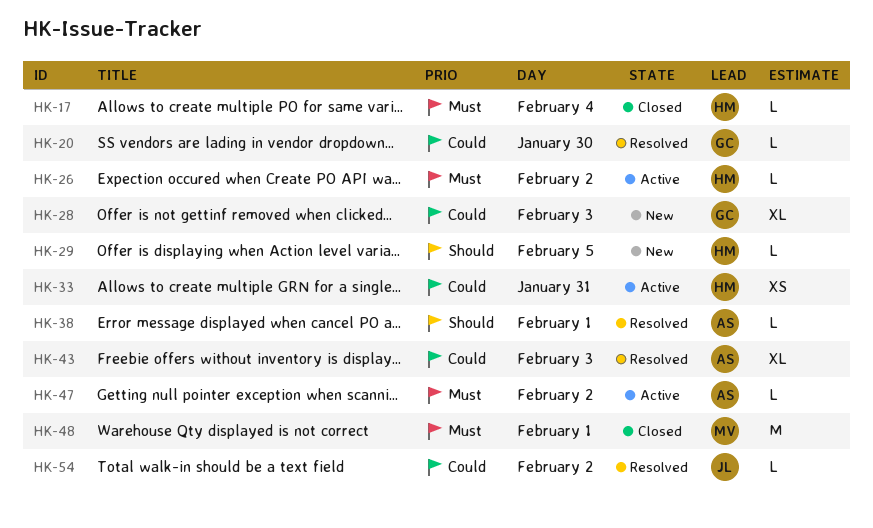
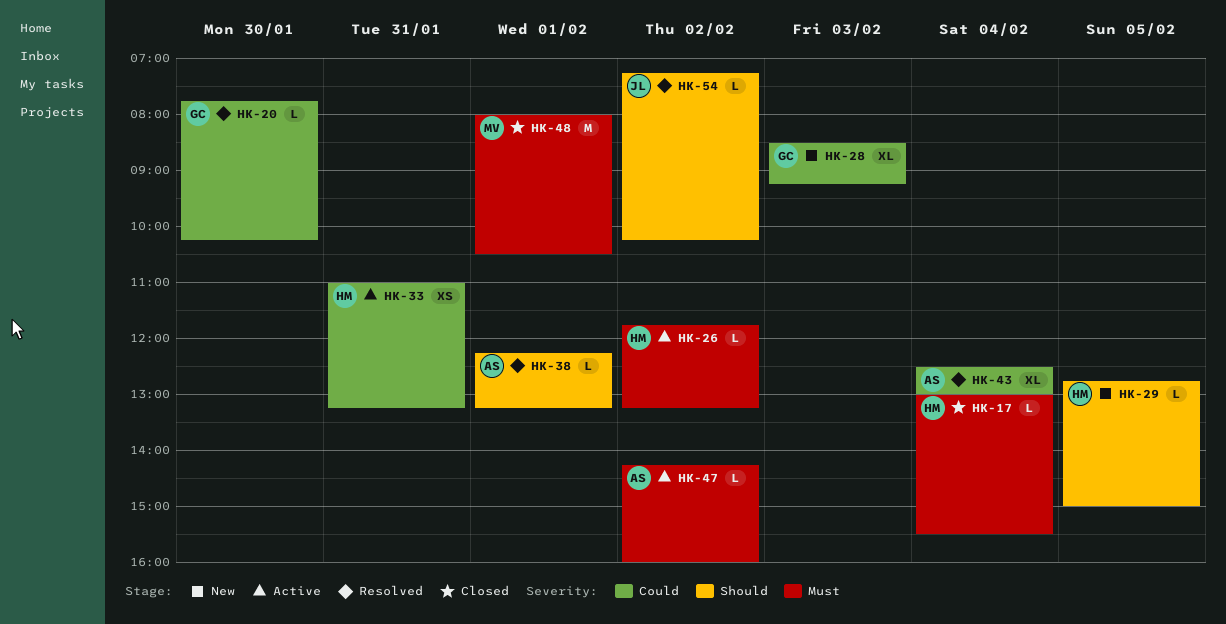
HK-43, day: Feb 3 -> Feb 4
HK-54, priority: Could -> Should

